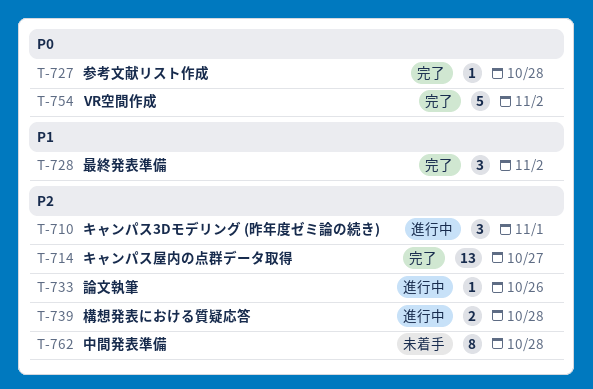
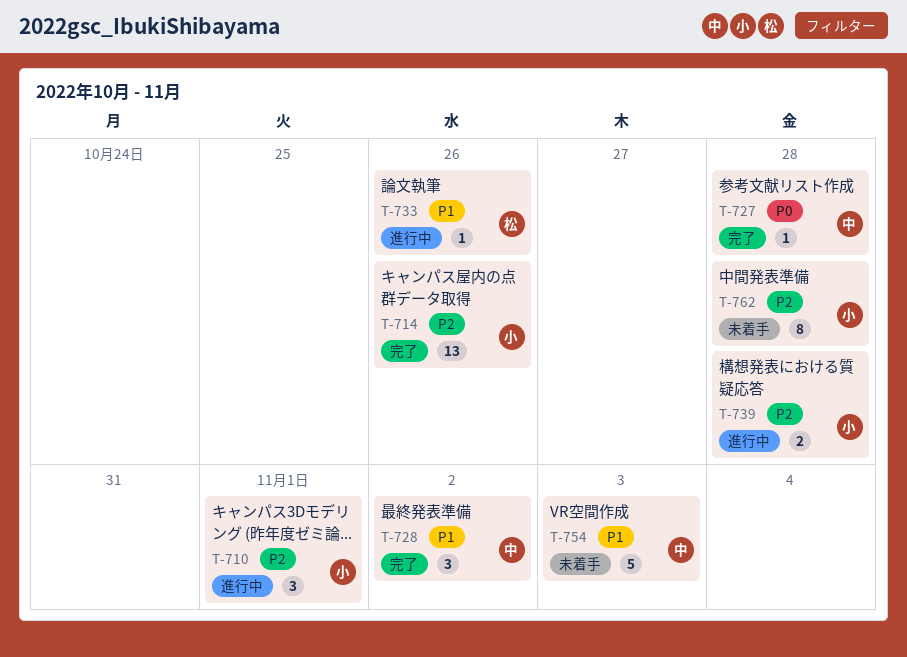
T-714, due: Oct 27 -> Oct 26
T-733, priority: P2 -> P1
T-754, status: 完了 -> 未着手
T-754, priority: P0 -> P1
T-754, due: Nov 2 -> Nov 3

